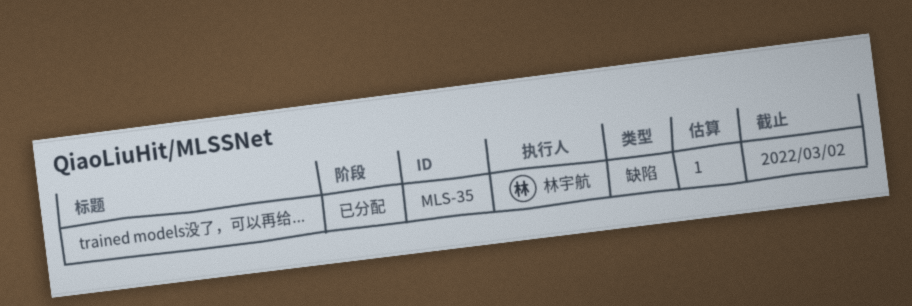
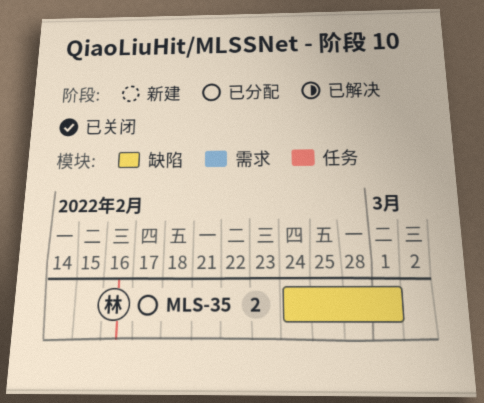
MLS-35, estimate: 1 -> 2
MLS-35, due: Mar 2 -> Mar 1

